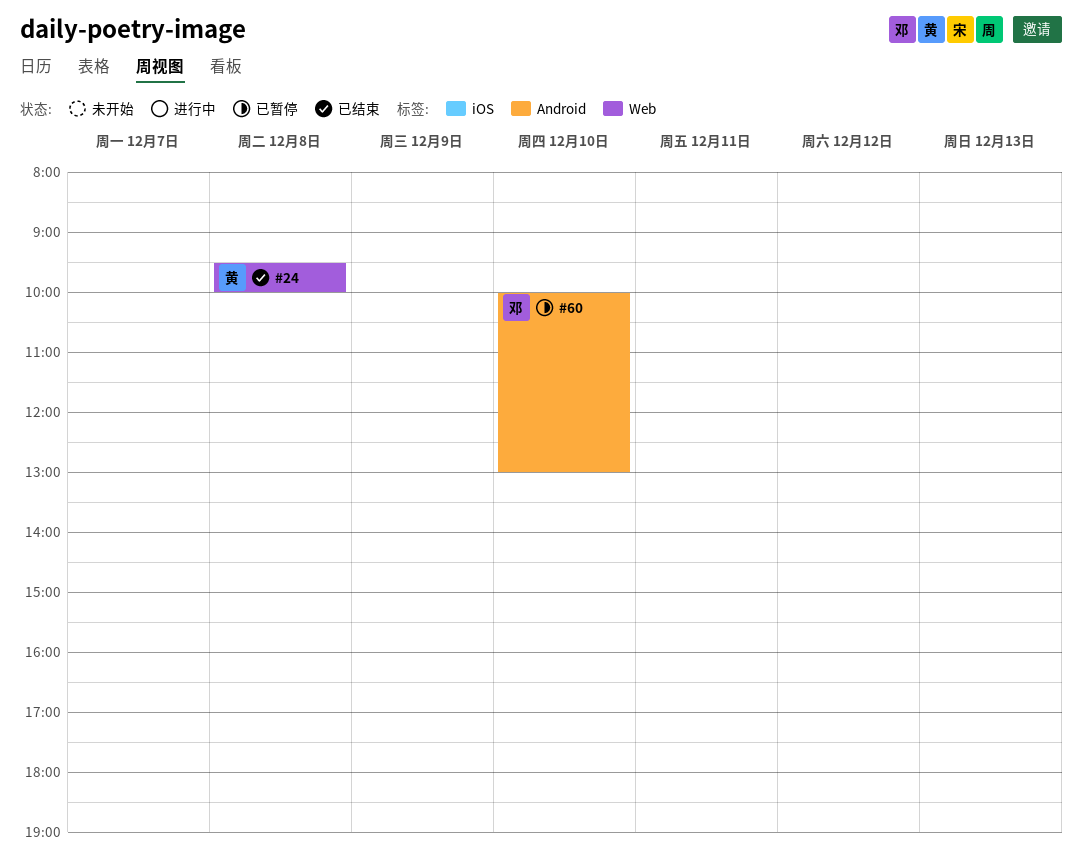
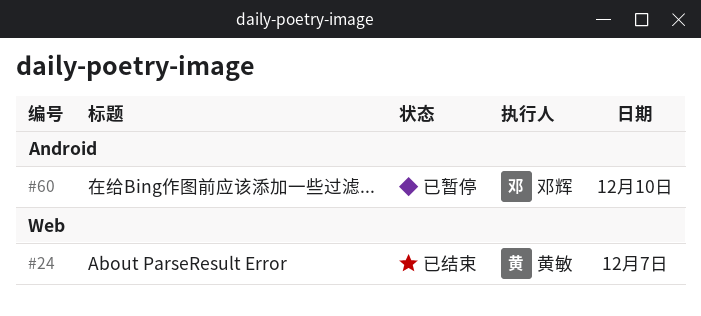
#24, day: Dec 8 -> Dec 7

